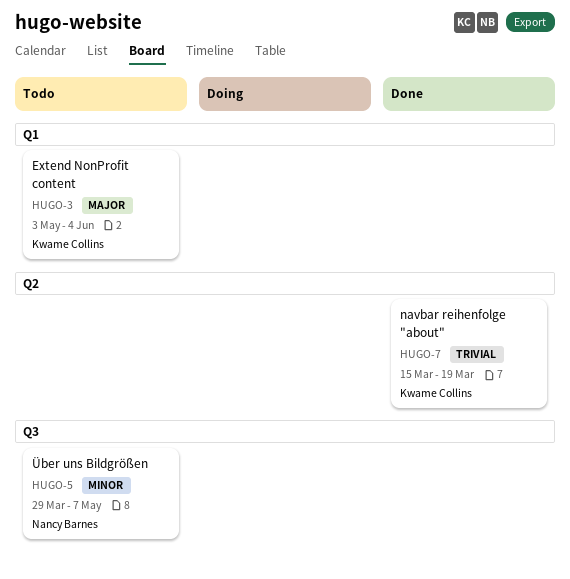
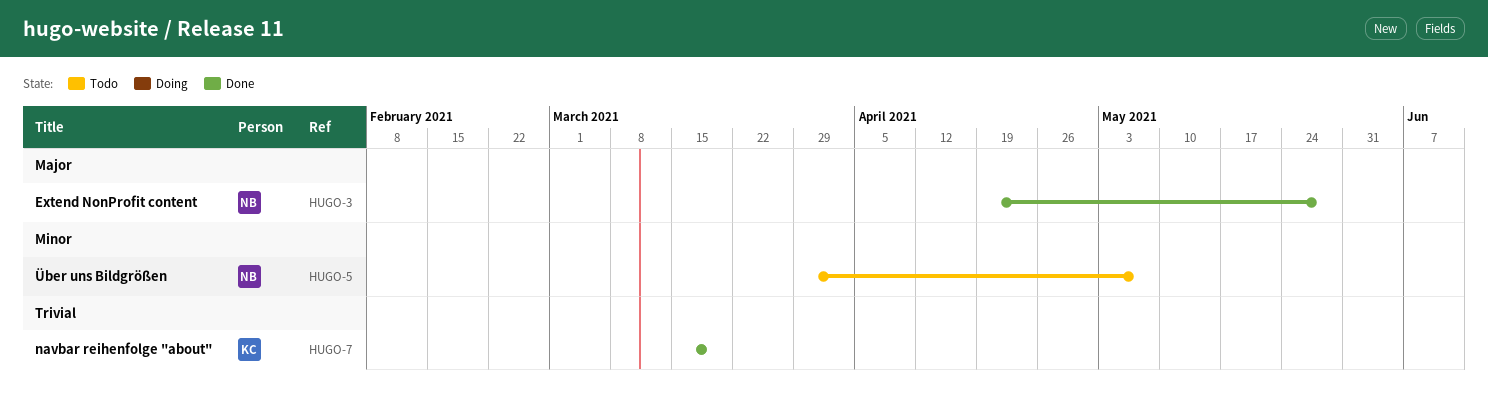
HUGO-3, status: Todo -> Done
HUGO-3, owner: Kwame Collins -> Nancy Barnes
HUGO-3, start: May 3 -> Apr 19
HUGO-3, due: Jun 4 -> May 28

